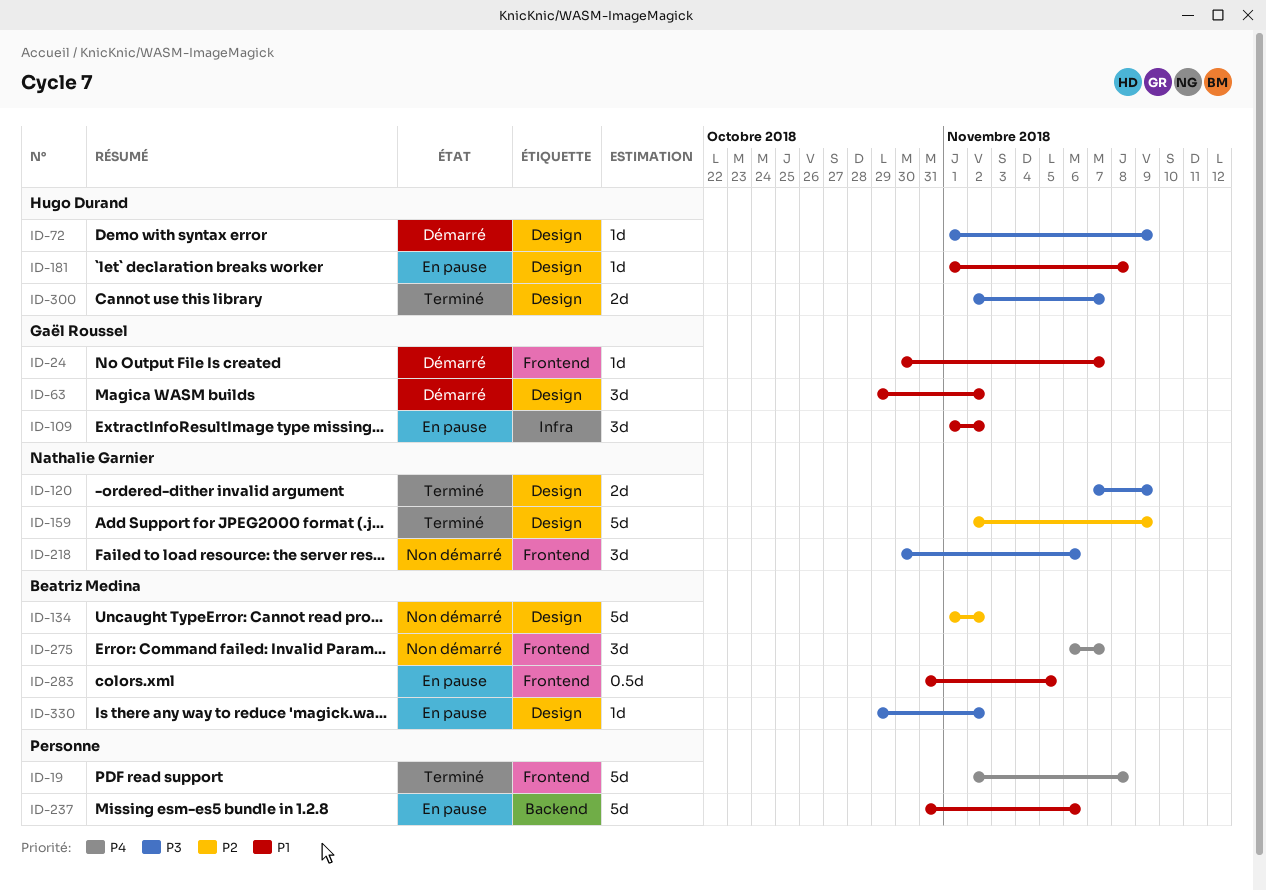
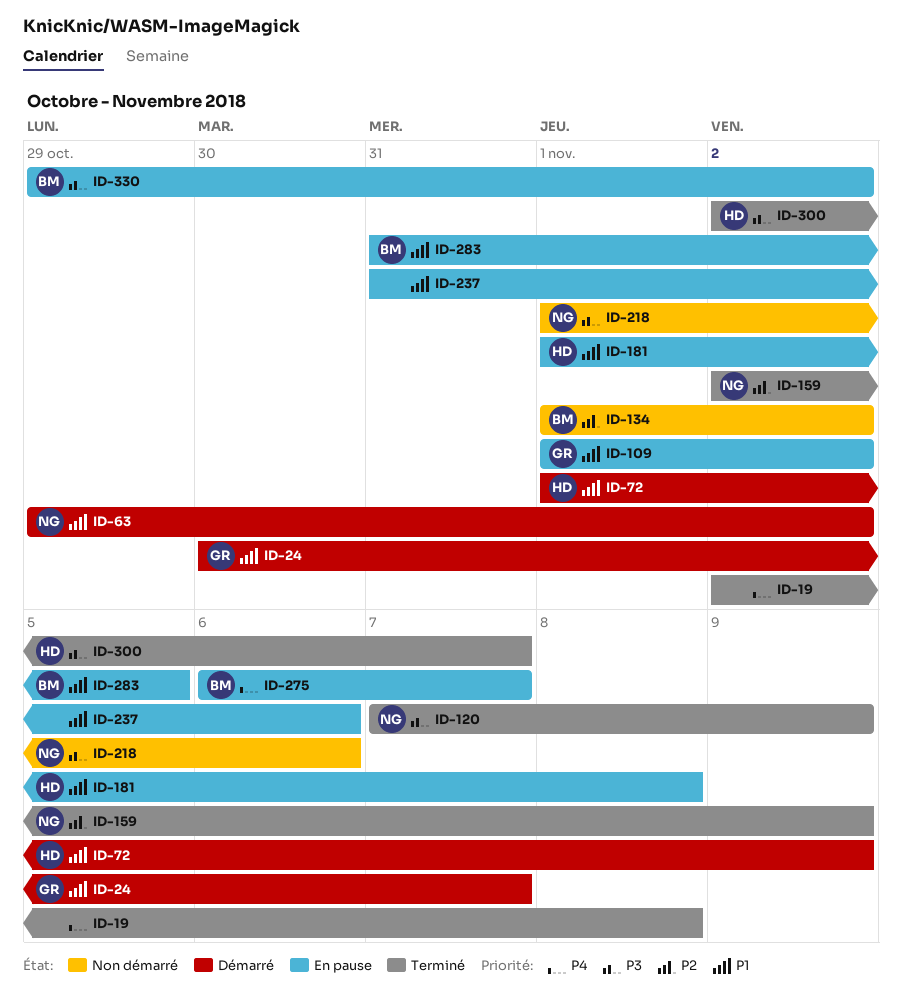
ID-63, owner: Gaël Roussel -> Nathalie Garnier
ID-72, priority: P3 -> P1
ID-218, start: Oct 30 -> Nov 1
ID-275, status: Non démarré -> En pause

